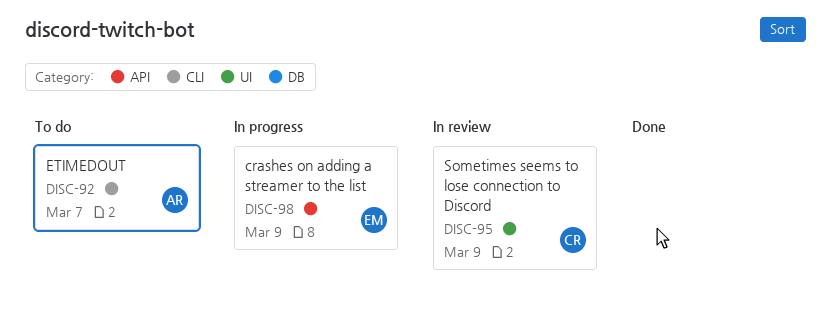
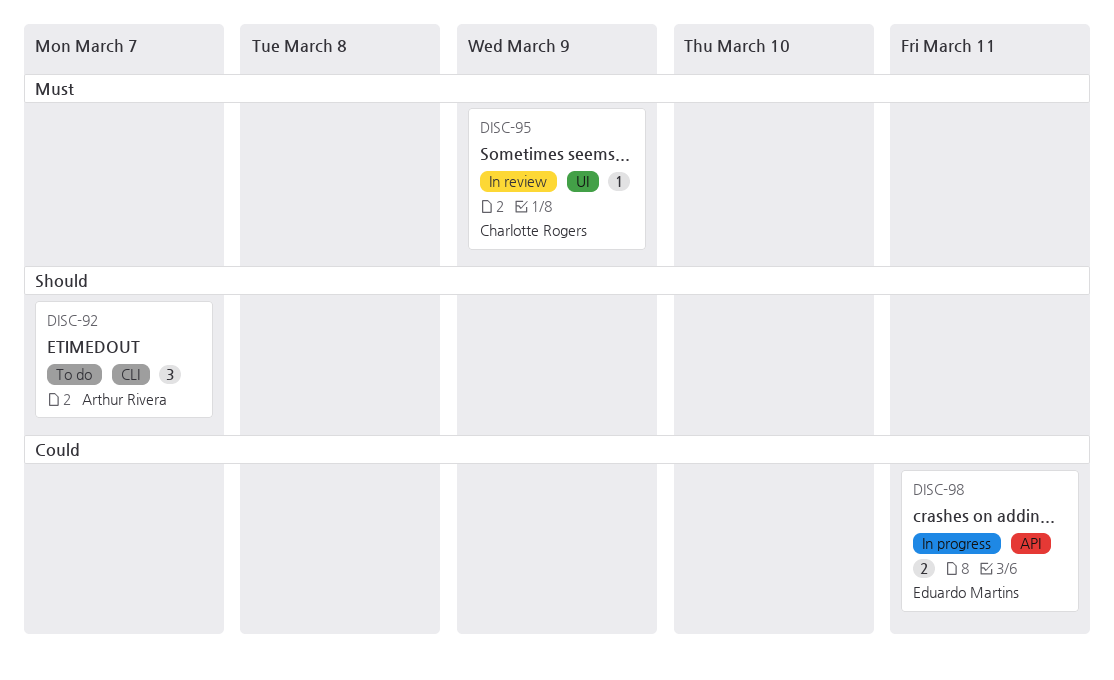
DISC-98, due: Mar 9 -> Mar 11

